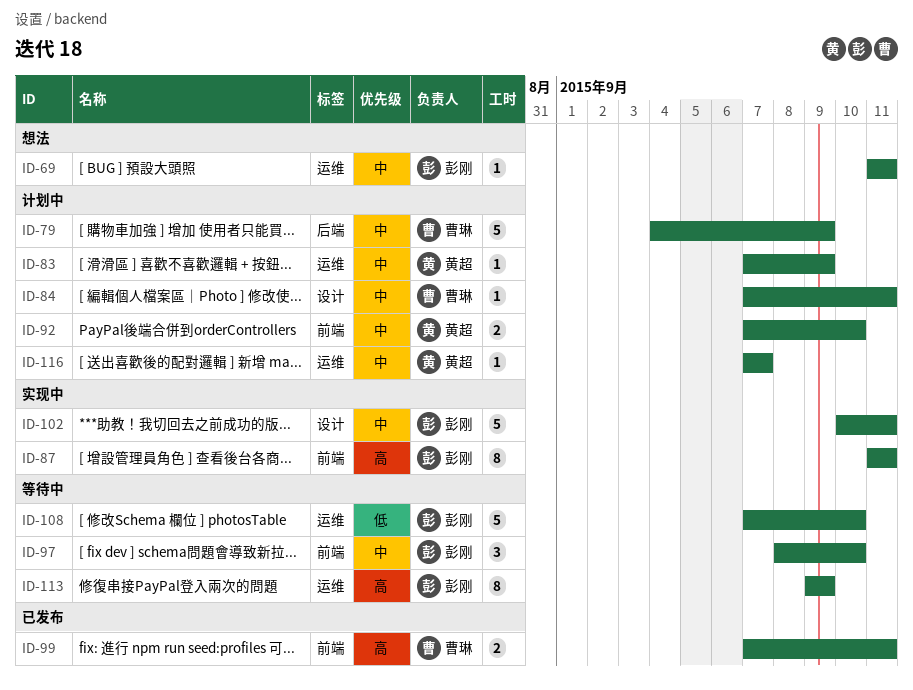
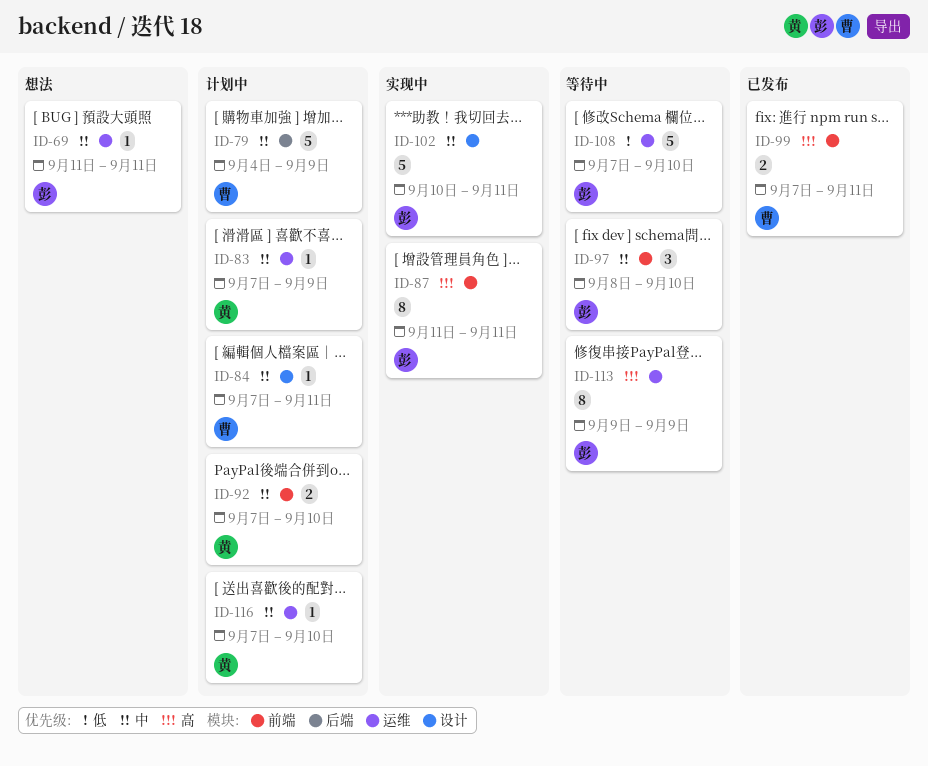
ID-116, due: Sep 7 -> Sep 10

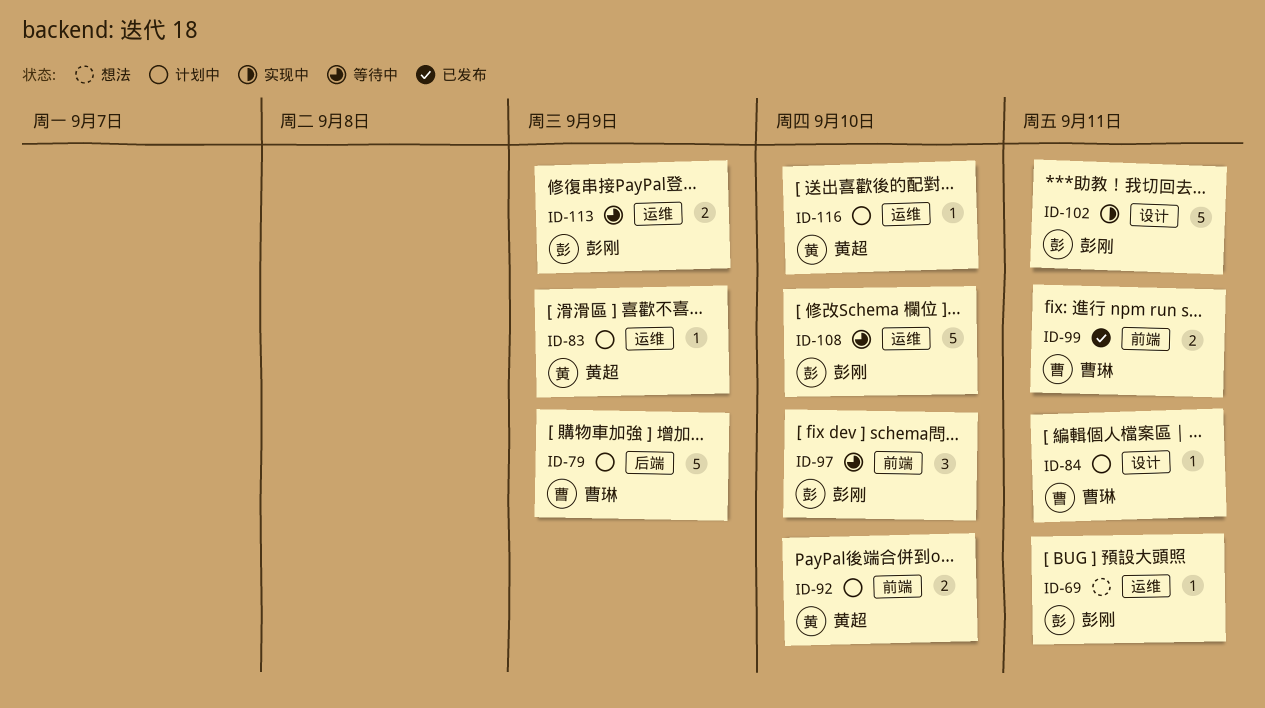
ID-87: present -> none
ID-113, estimate: 8 -> 2

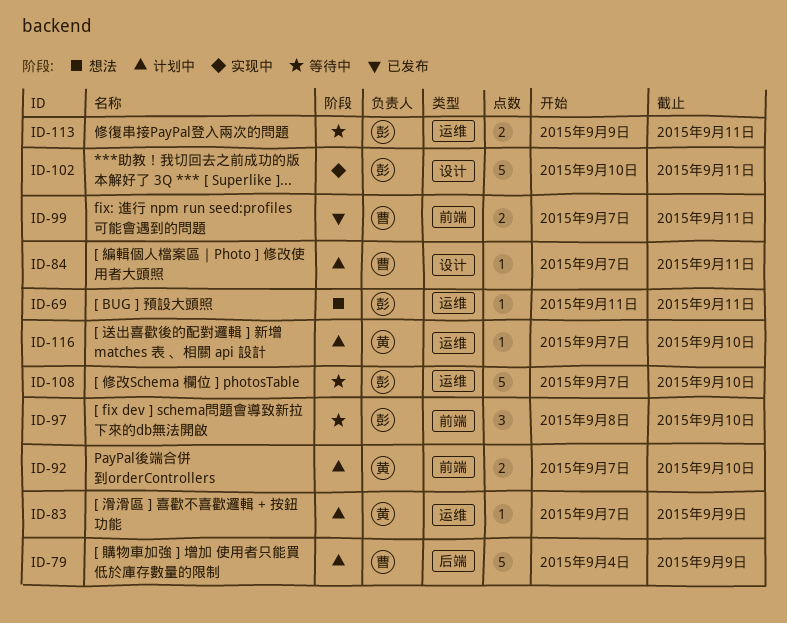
ID-113, due: Sep 9 -> Sep 11

